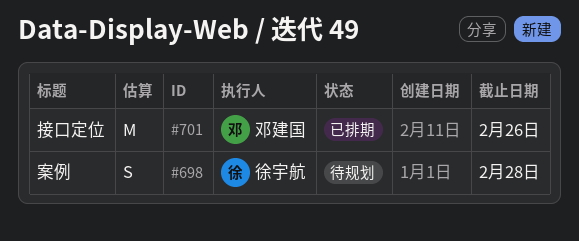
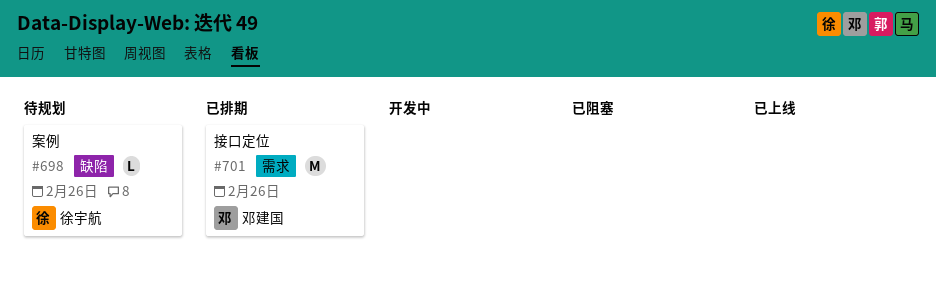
#698, estimate: S -> L
#698, due: Feb 28 -> Feb 26

